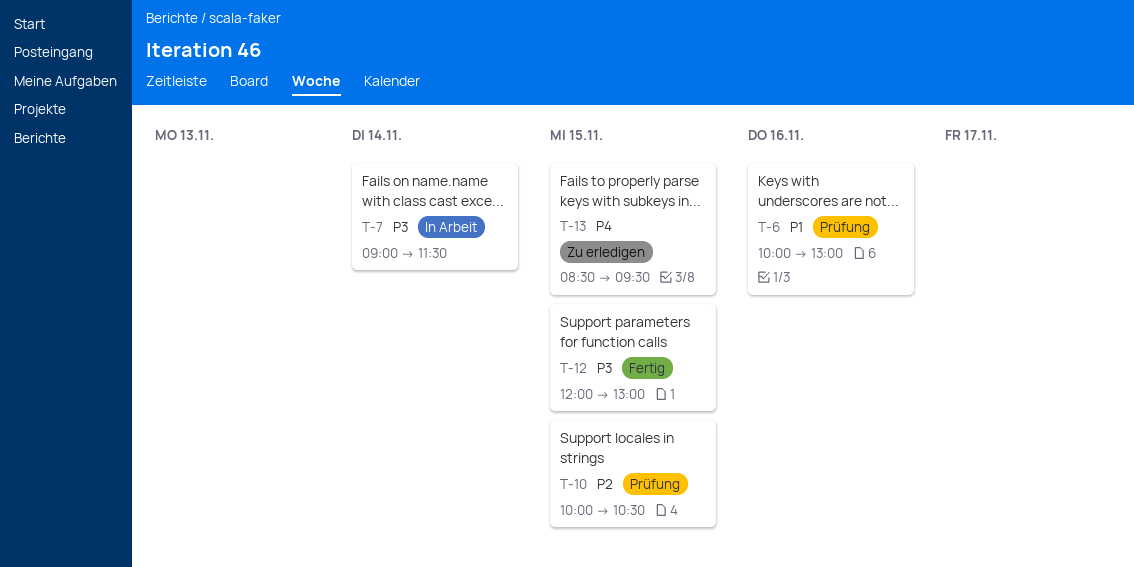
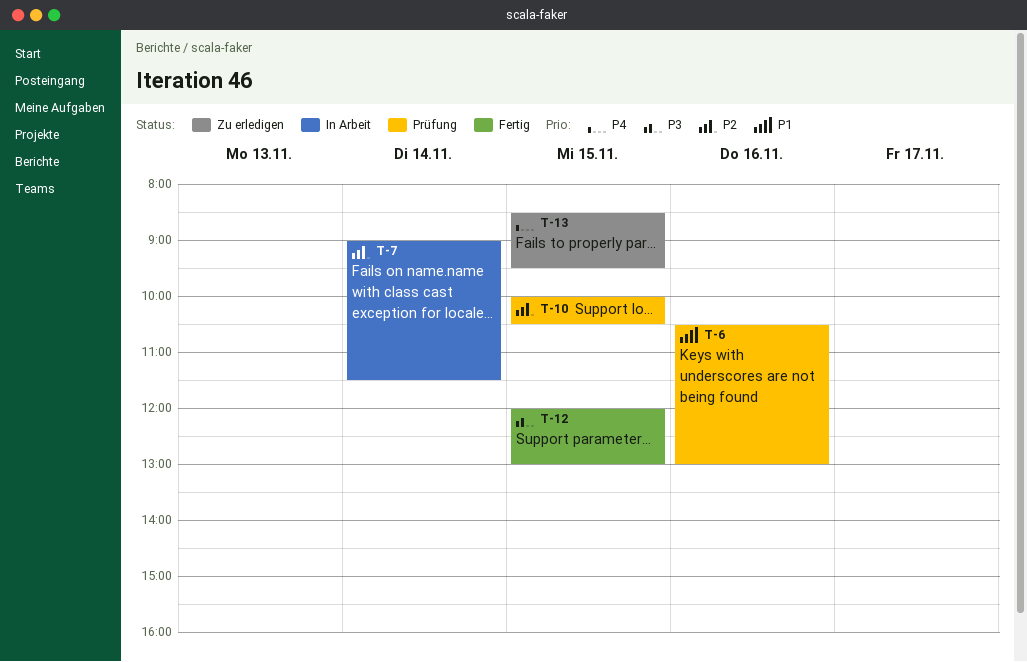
T-6, begins: 10:00 -> 10:30
T-7, priority: P3 -> P2

